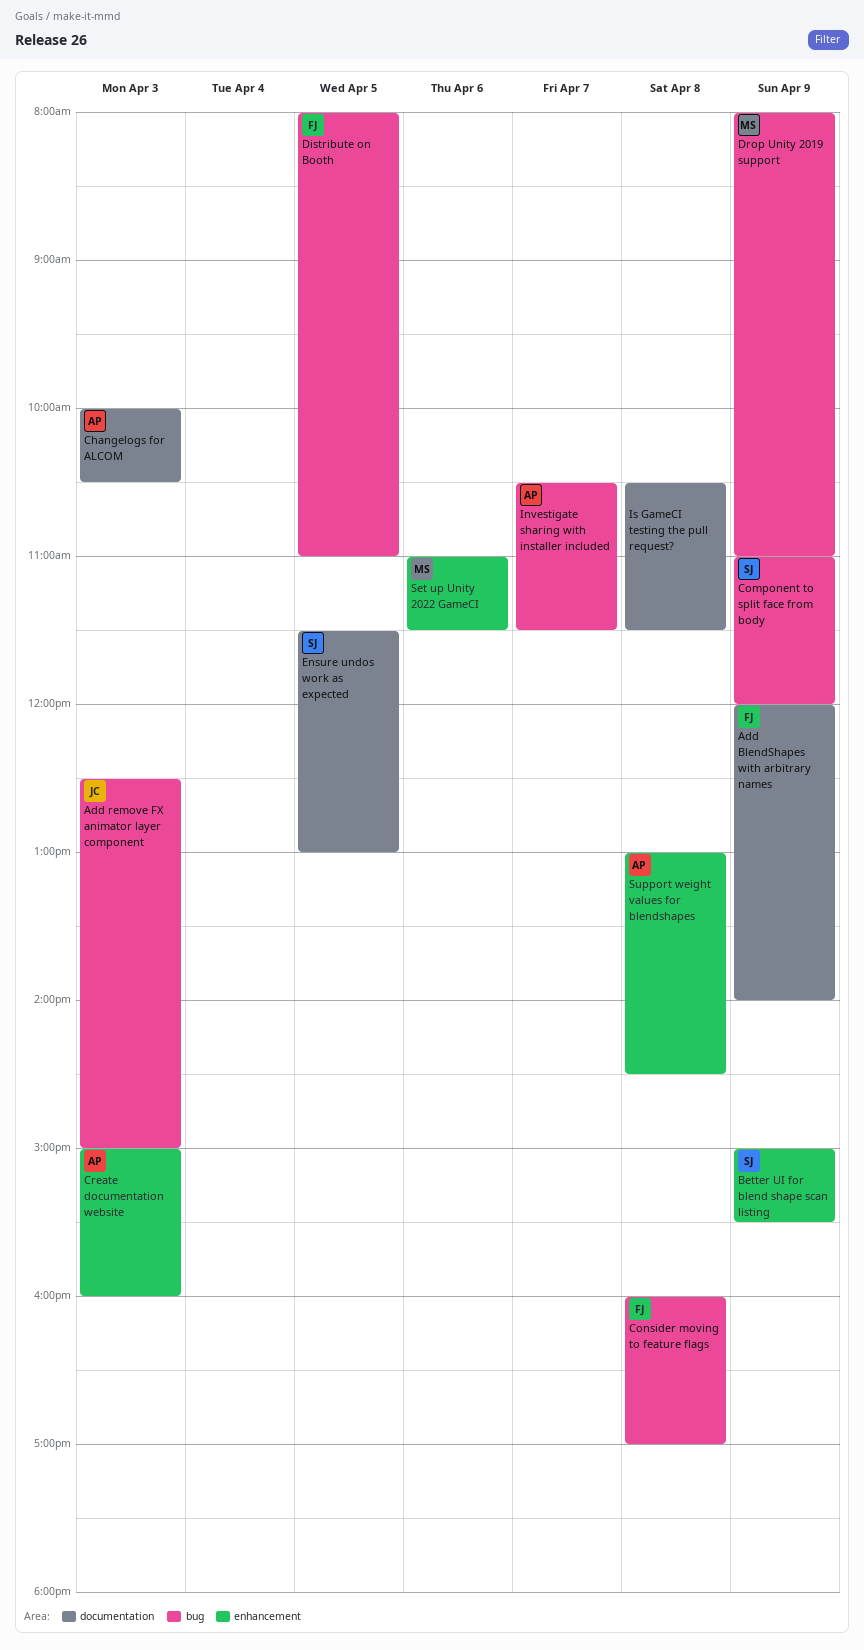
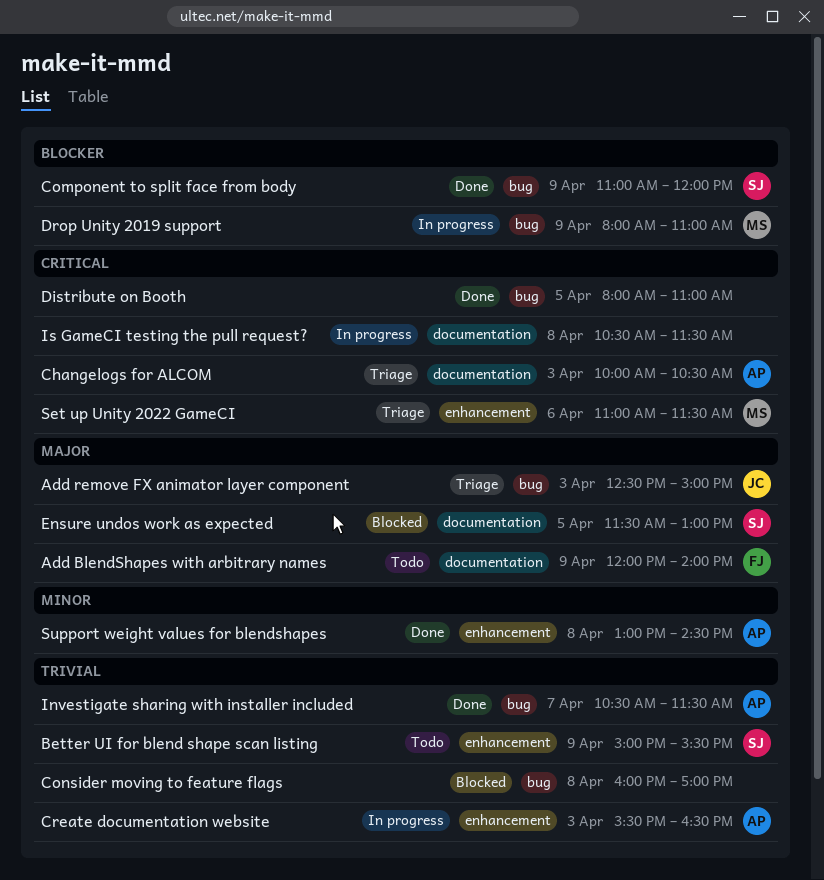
Consider moving to feature flags, owner: FJ -> none
Create documentation website, begins: 15:00 -> 15:30
Create documentation website, ends: 16:00 -> 16:30
Distribute on Booth, owner: FJ -> none

